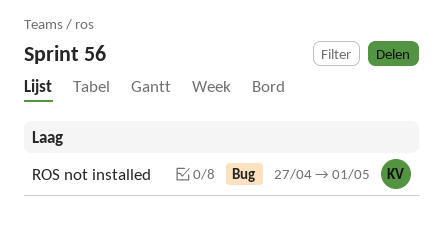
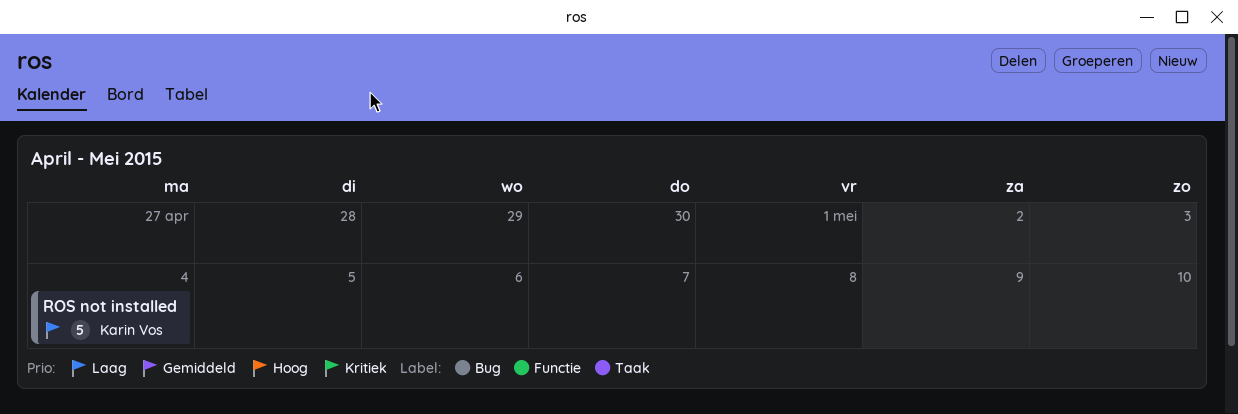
ROS not installed, due: May 1 -> May 4

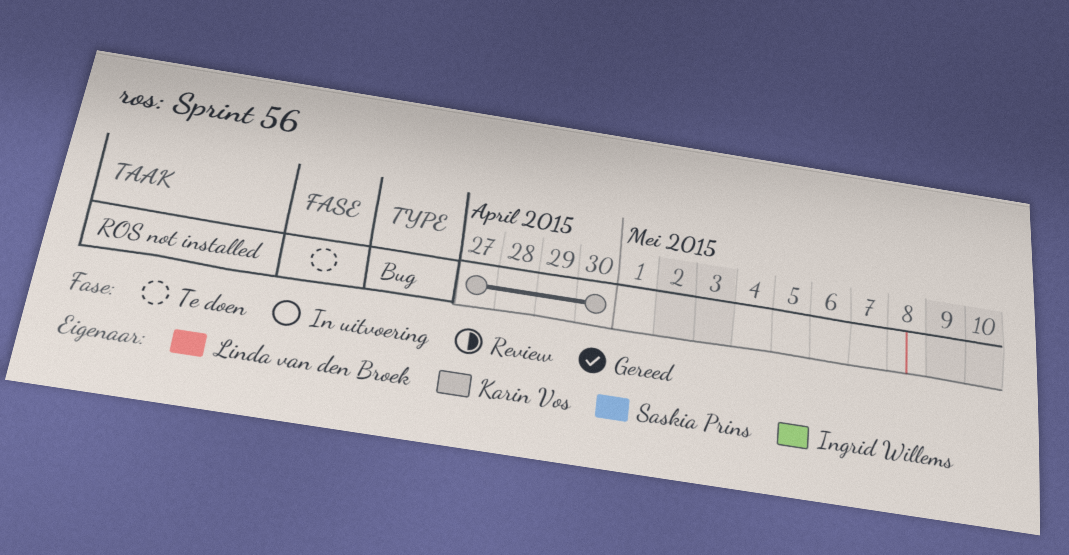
ROS not installed, due: May 4 -> Apr 30

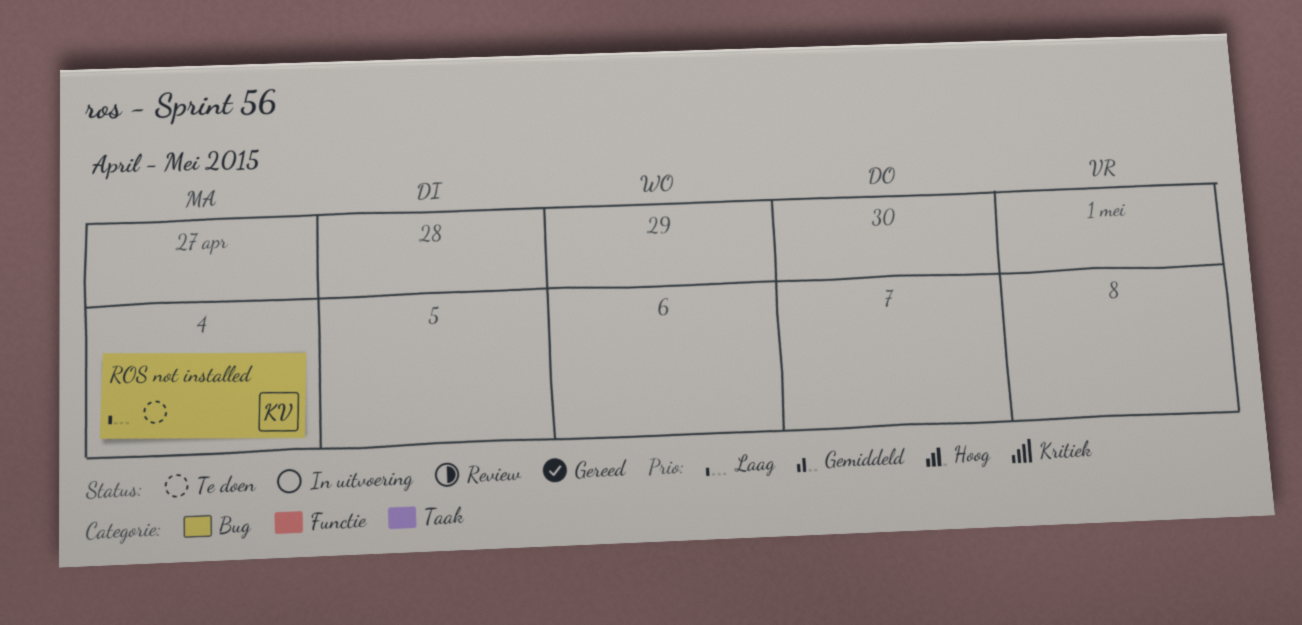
ROS not installed, due: Apr 30 -> May 4

